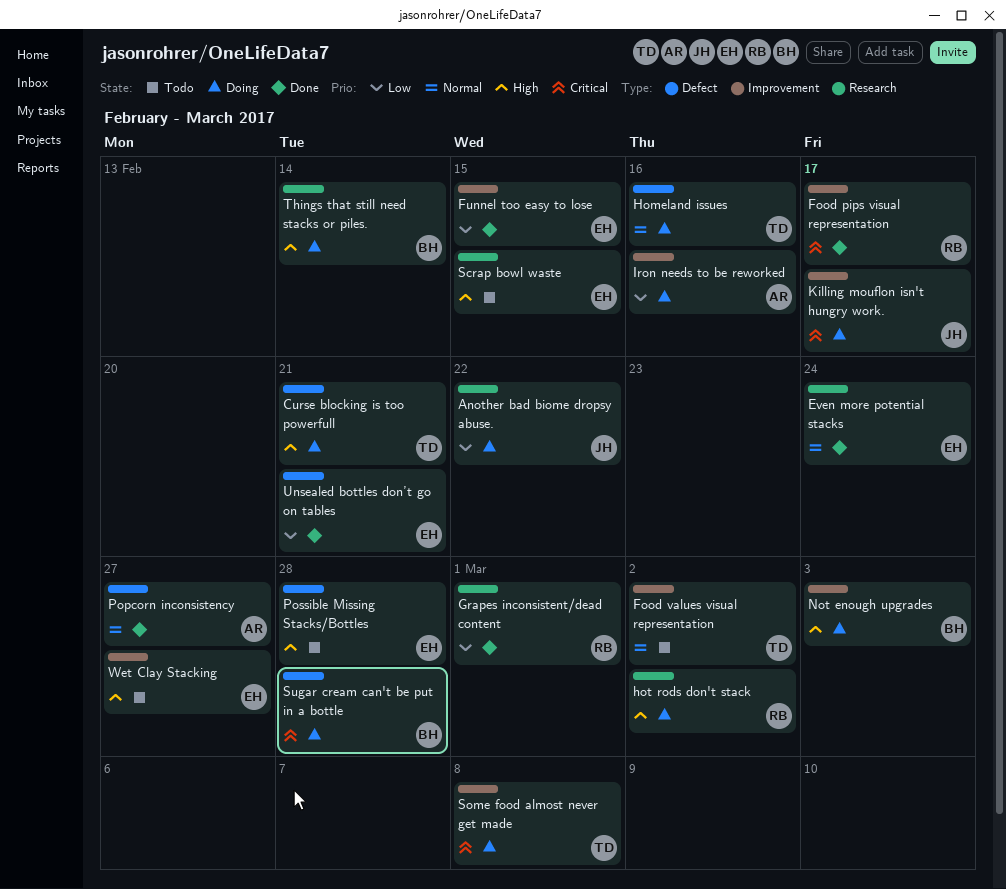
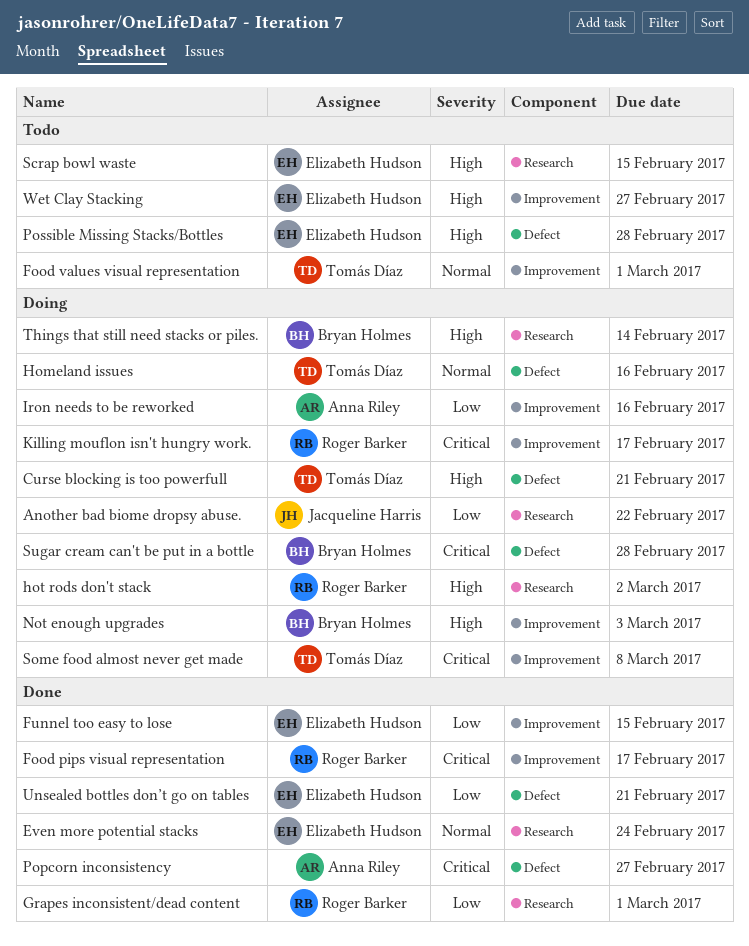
Food values visual representation, due: Mar 2 -> Mar 1
Killing mouflon isn't hungry work., owner: Jacqueline Harris -> Roger Barker
Popcorn inconsistency, priority: Normal -> Critical

